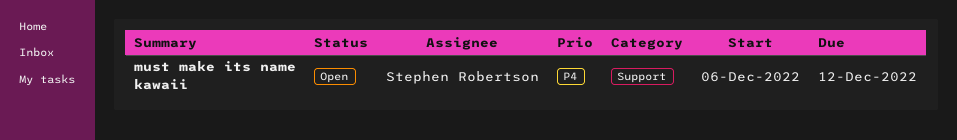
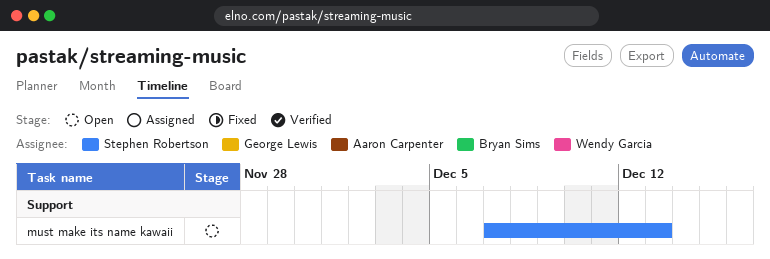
must make its name kawaii, start: Dec 6 -> Dec 7
must make its name kawaii, due: Dec 12 -> Dec 13

